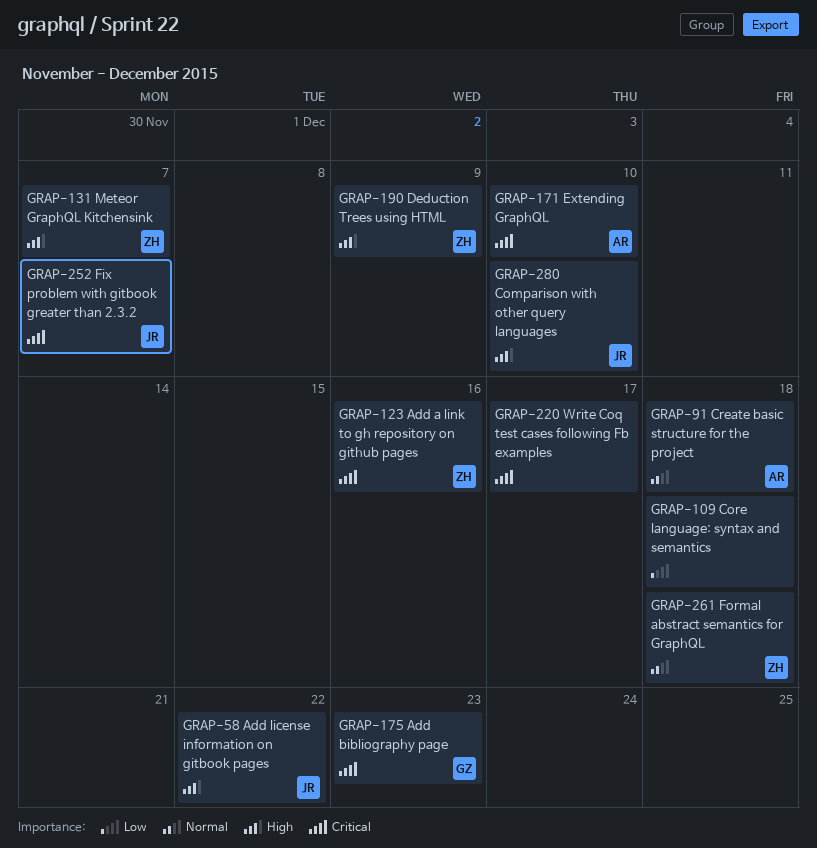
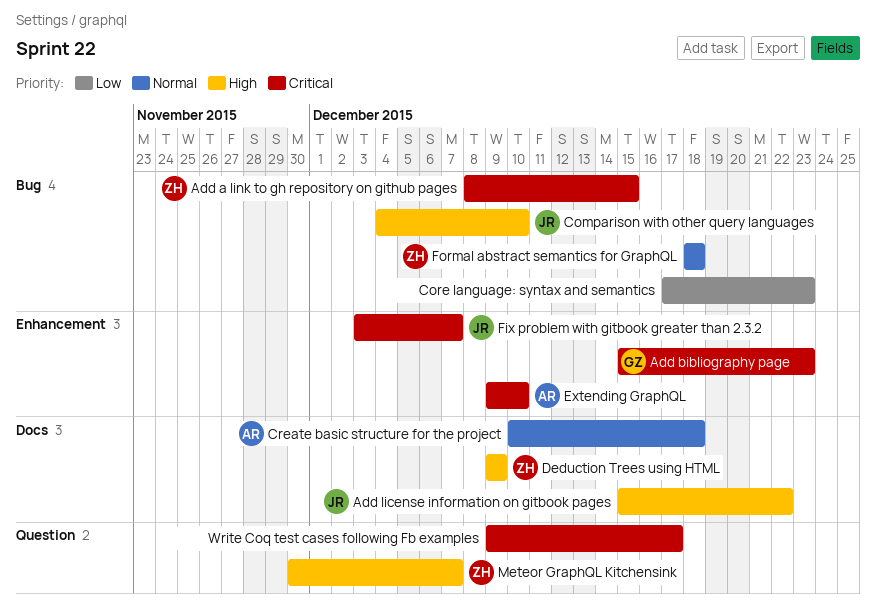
Add a link to gh repository on github pages, due: Dec 16 -> Dec 15
Core language: syntax and semantics, due: Dec 18 -> Dec 23

